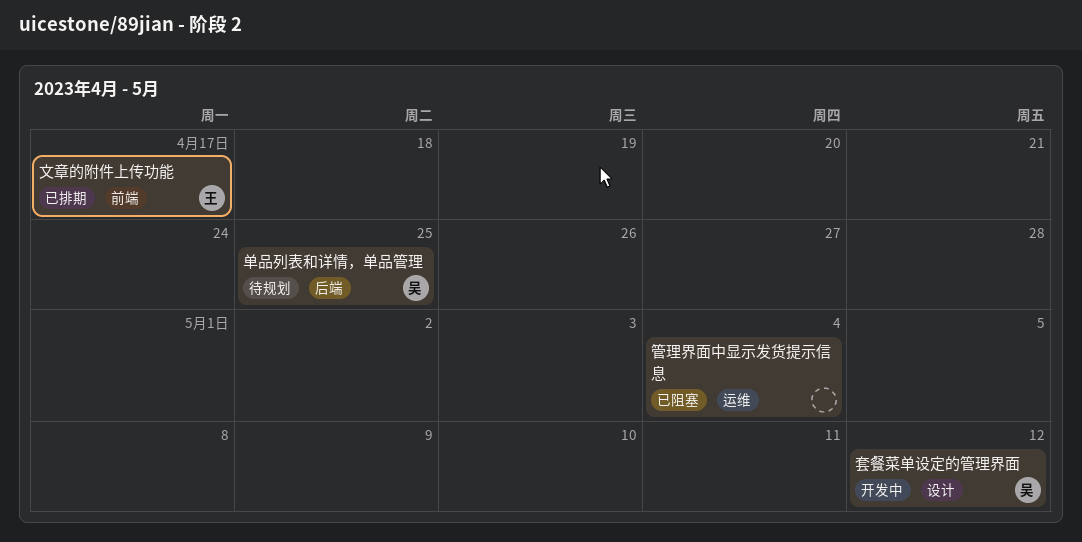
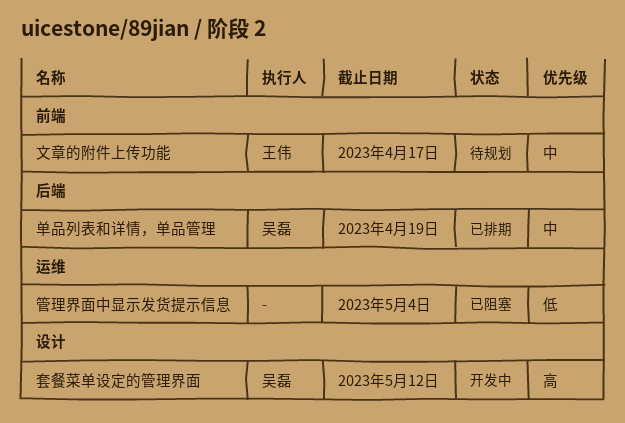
单品列表和详情，单品管理, status: 待规划 -> 已排期
单品列表和详情，单品管理, due: Apr 25 -> Apr 19
文章的附件上传功能, status: 已排期 -> 待规划

